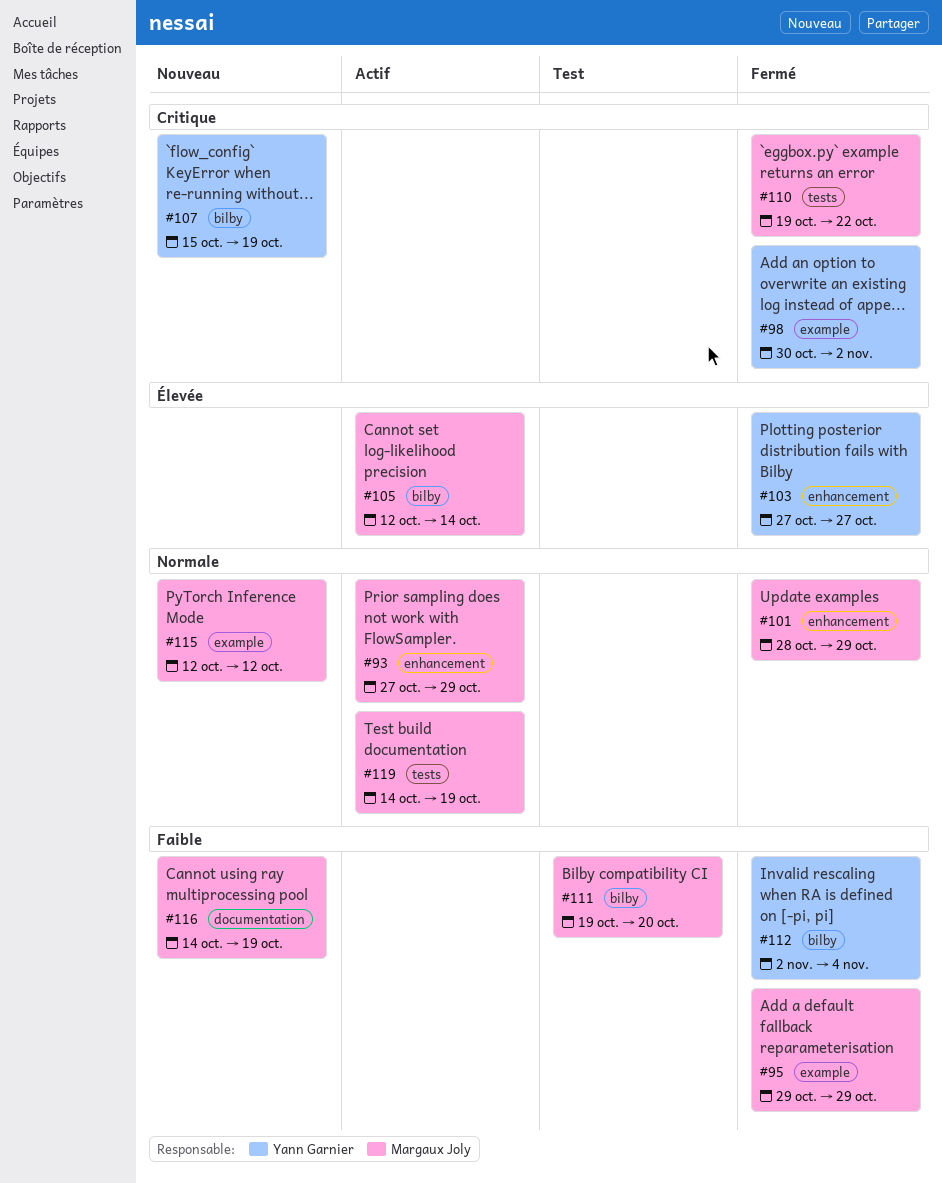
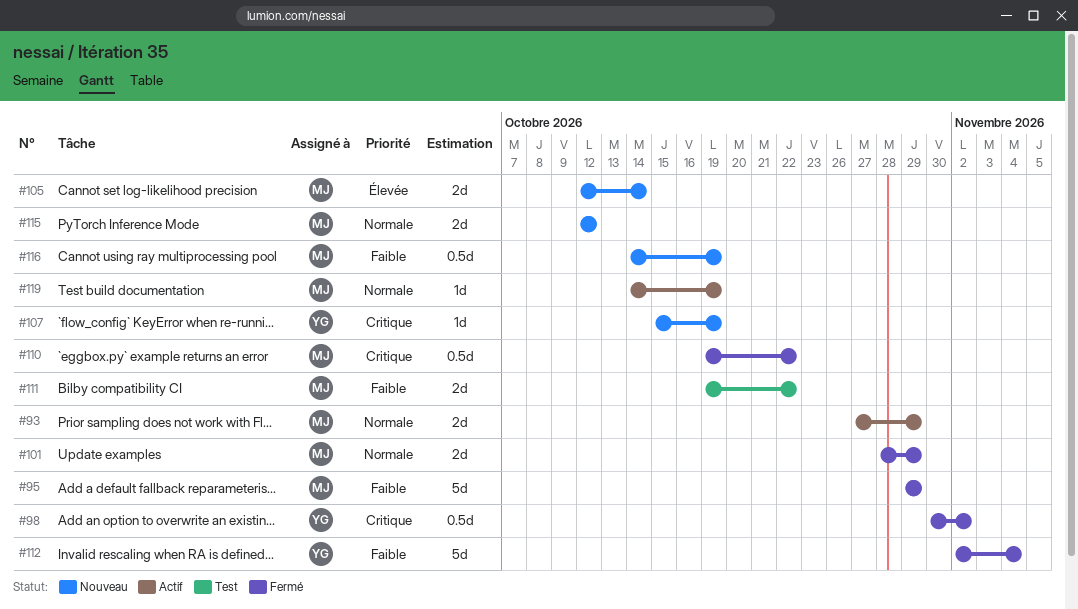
#103: present -> none
#105, status: Actif -> Nouveau
#111, due: Oct 20 -> Oct 22

